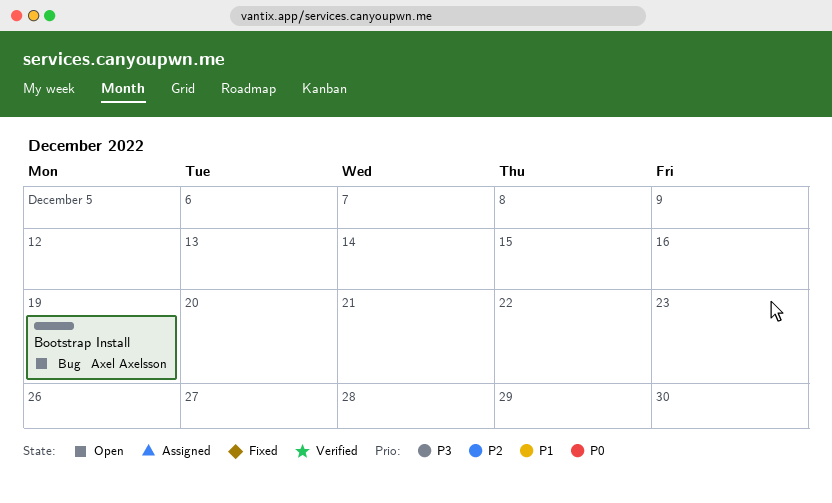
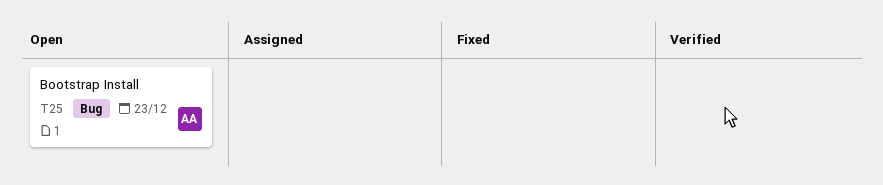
Bootstrap Install, due: Dec 19 -> Dec 23

